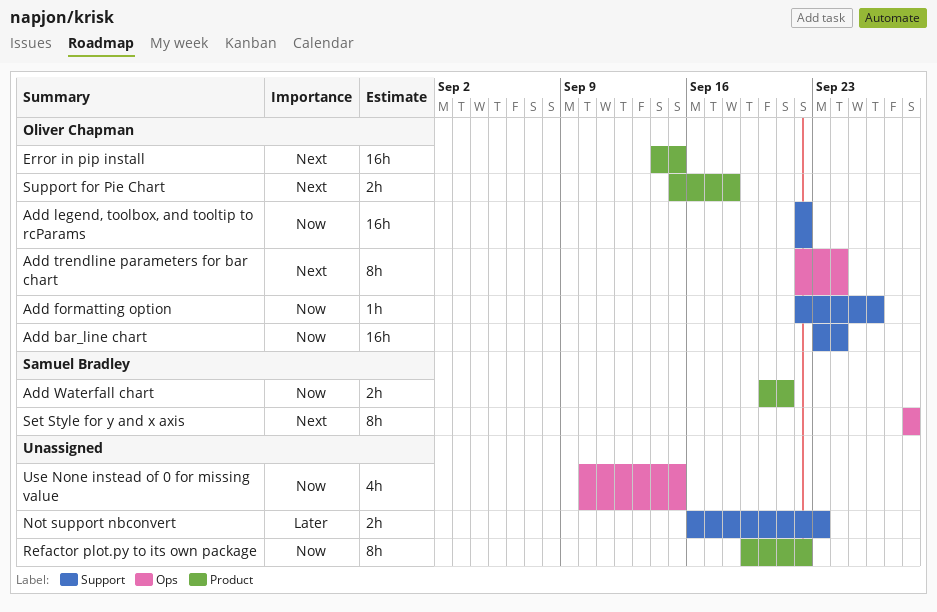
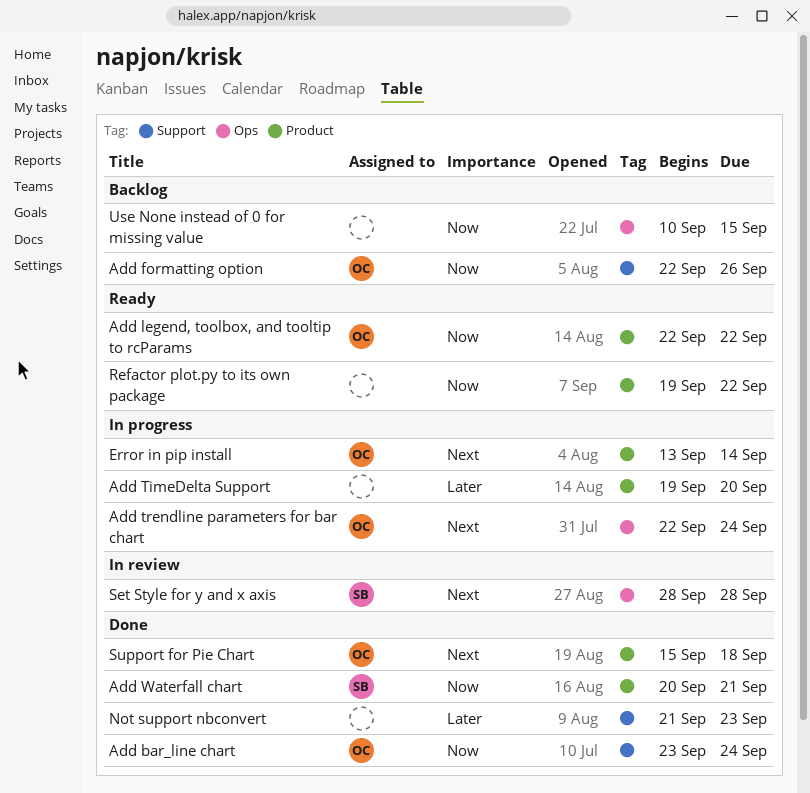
Add legend, toolbox, and tooltip to rcParams, label: Support -> Product
Add TimeDelta Support: none -> present
Error in pip install, start: Sep 14 -> Sep 13
Error in pip install, due: Sep 15 -> Sep 14
Not support nbconvert, start: Sep 16 -> Sep 21

